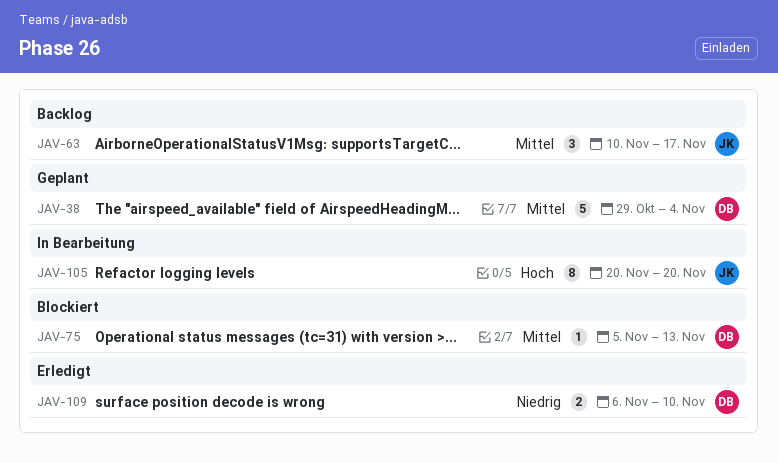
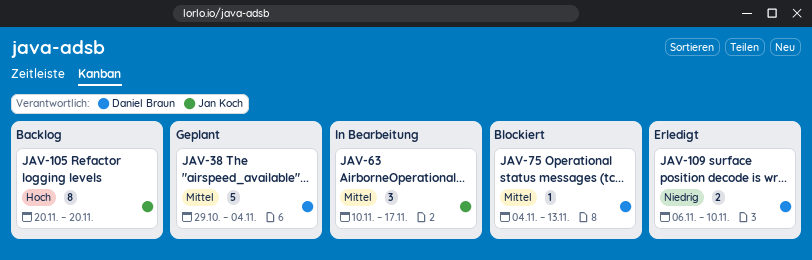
JAV-63, status: Backlog -> In Bearbeitung
JAV-75, start: Nov 5 -> Nov 4
JAV-105, status: In Bearbeitung -> Backlog

